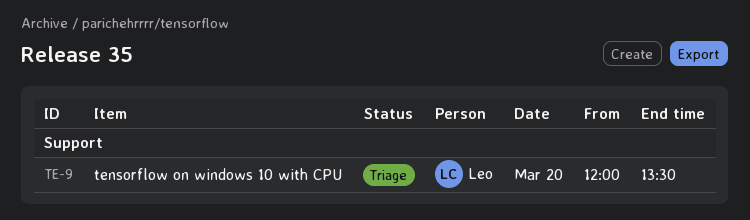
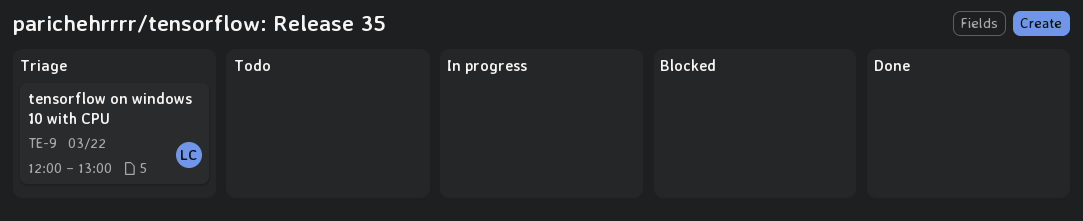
TE-9, day: Mar 20 -> Mar 22
TE-9, ends: 13:30 -> 13:00

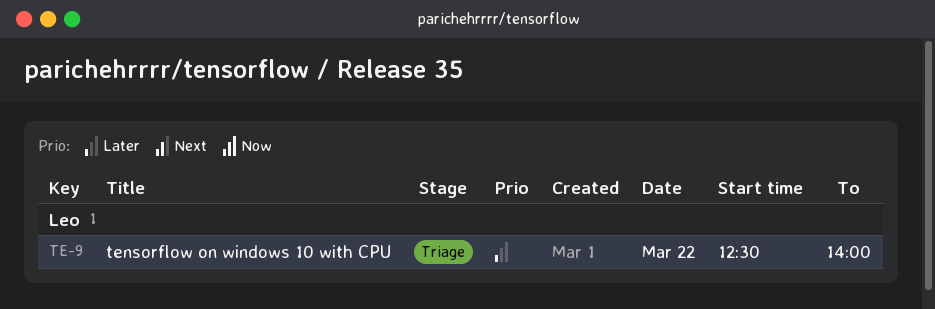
TE-9, begins: 12:00 -> 12:30
TE-9, ends: 13:00 -> 14:00

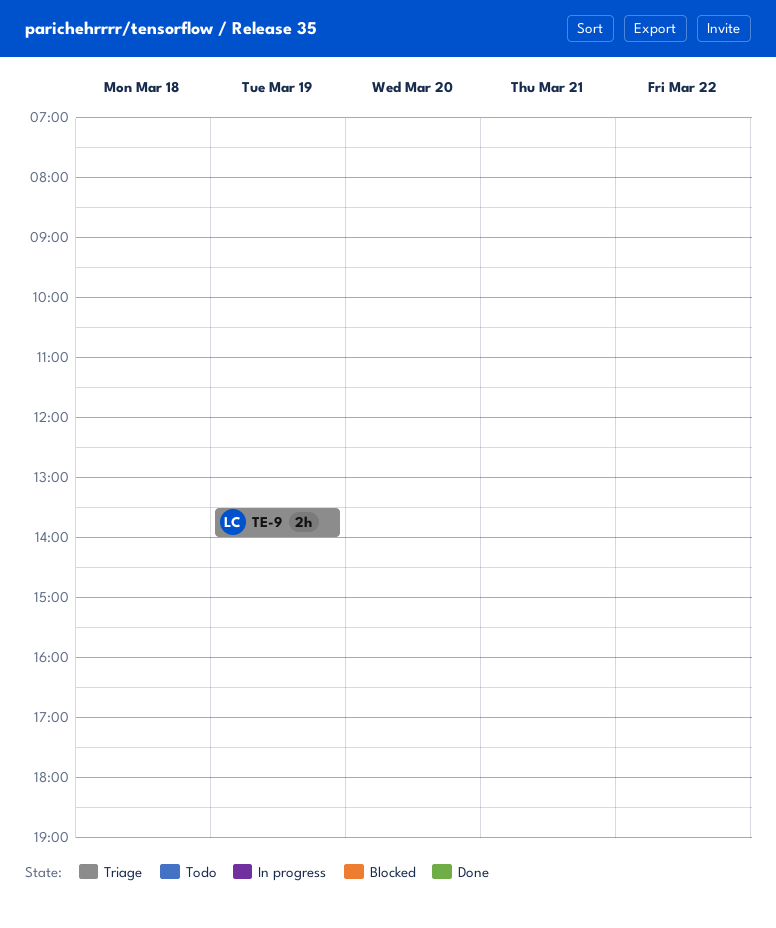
TE-9, day: Mar 22 -> Mar 19
TE-9, begins: 12:30 -> 13:30

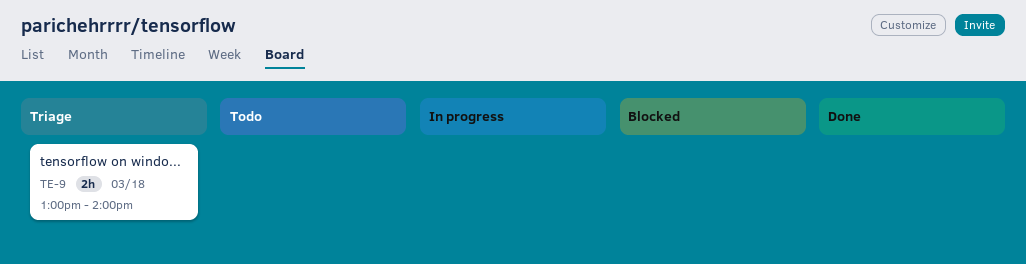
TE-9, day: Mar 19 -> Mar 18
TE-9, begins: 13:30 -> 13:00

